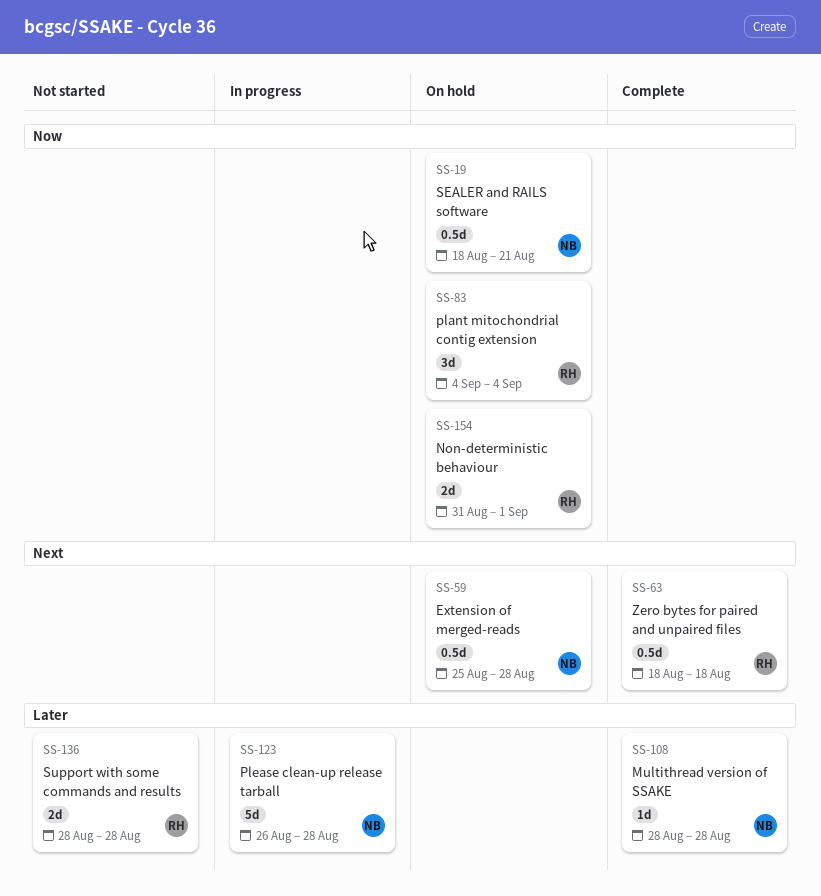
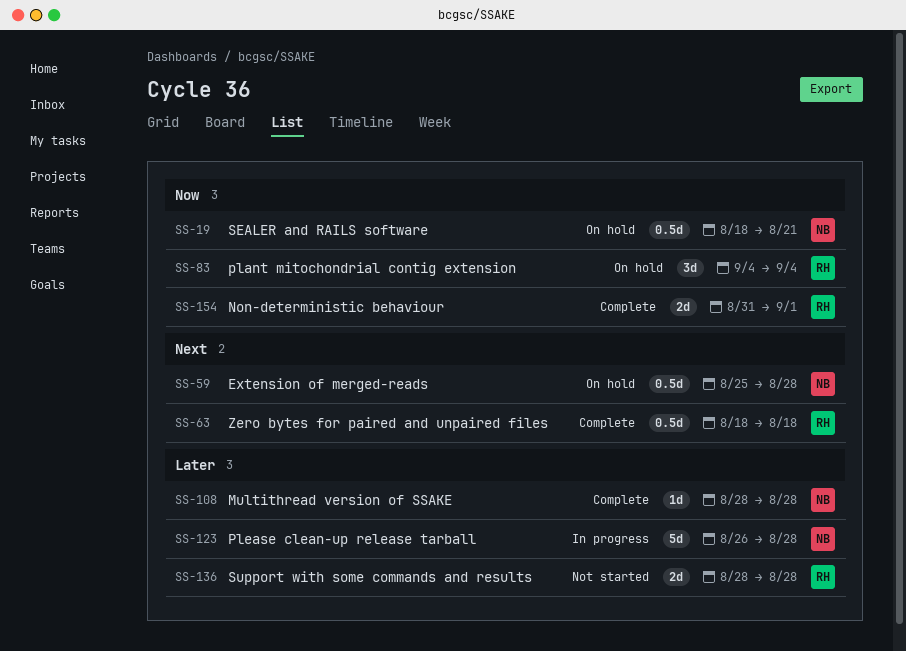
SS-154, status: On hold -> Complete

